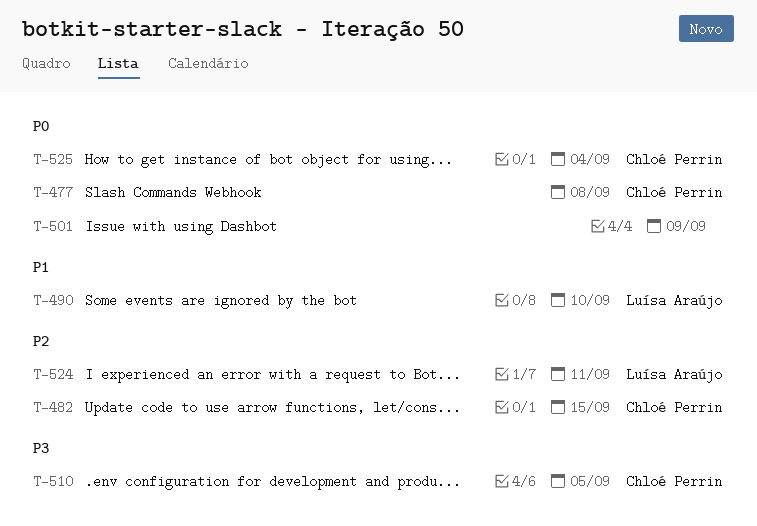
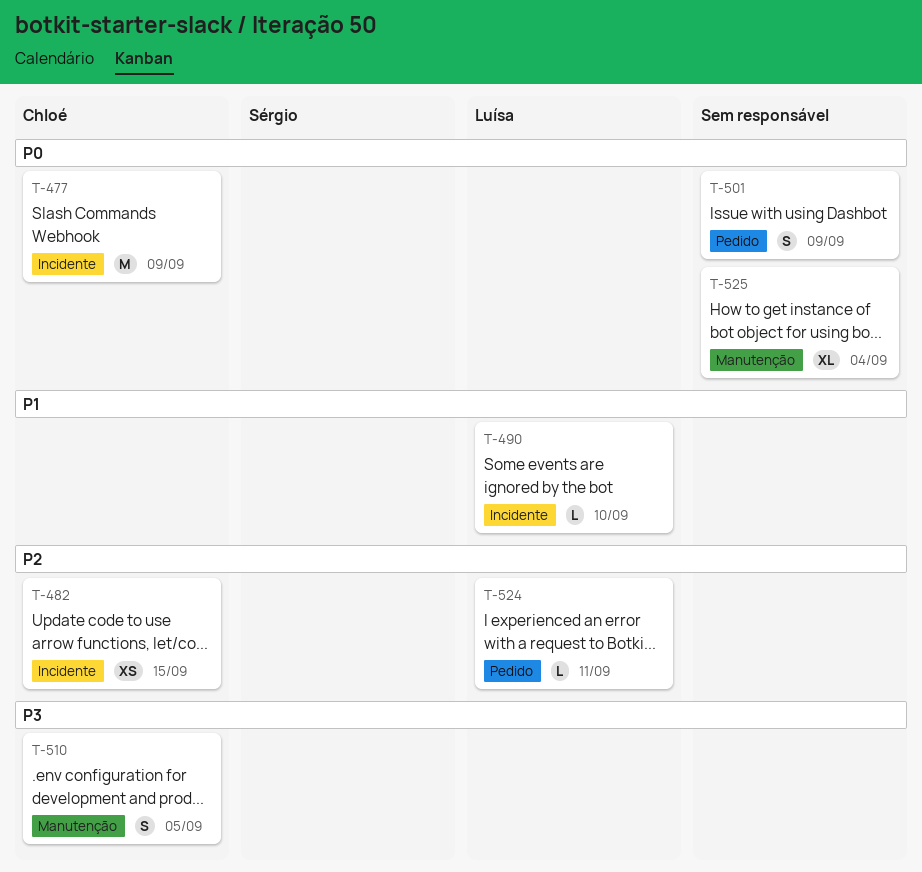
T-477, due: Sep 8 -> Sep 9
T-525, owner: Chloé Perrin -> none

